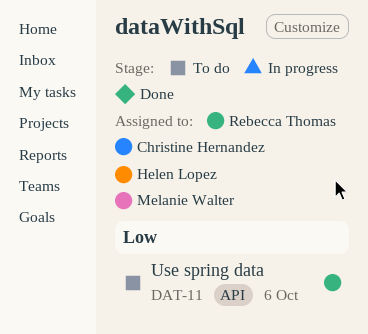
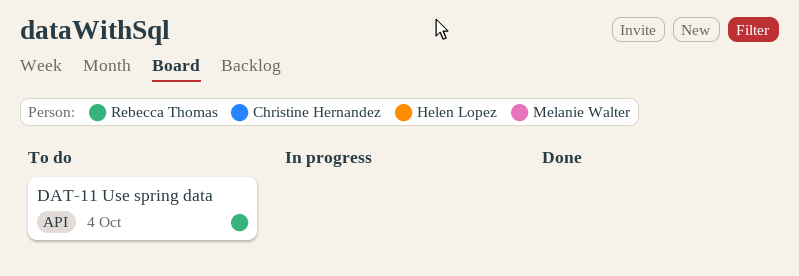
DAT-11, due: Oct 6 -> Oct 4

